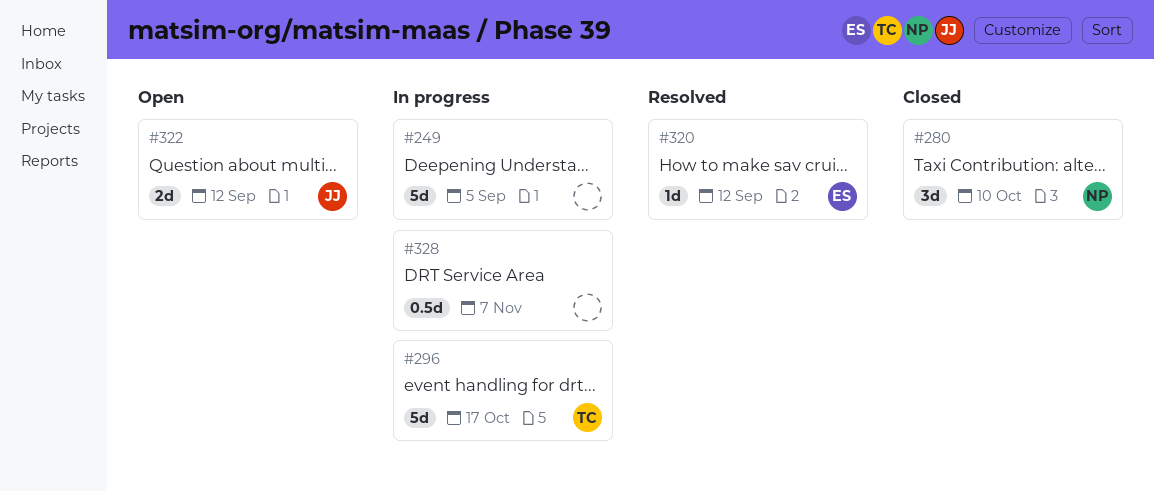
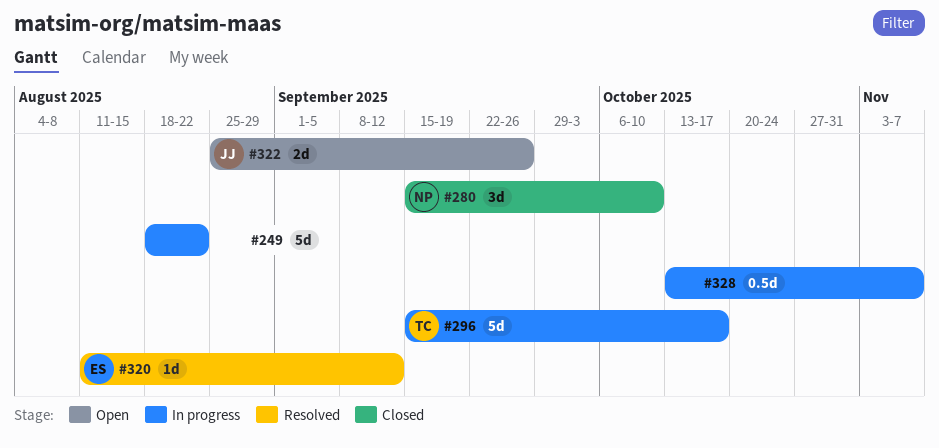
#249, due: Sep 5 -> Aug 22
#322, due: Sep 12 -> Sep 26

